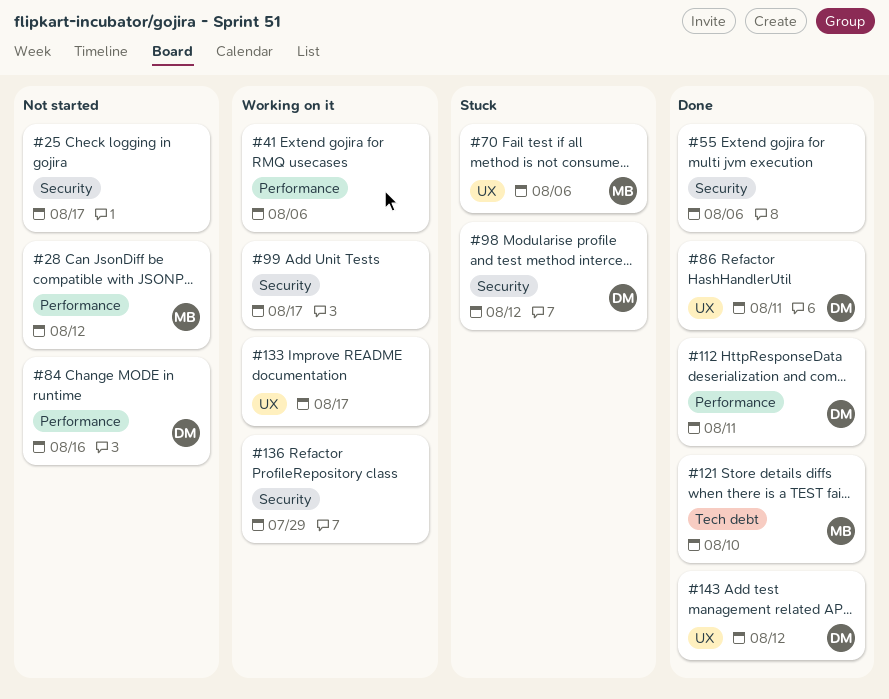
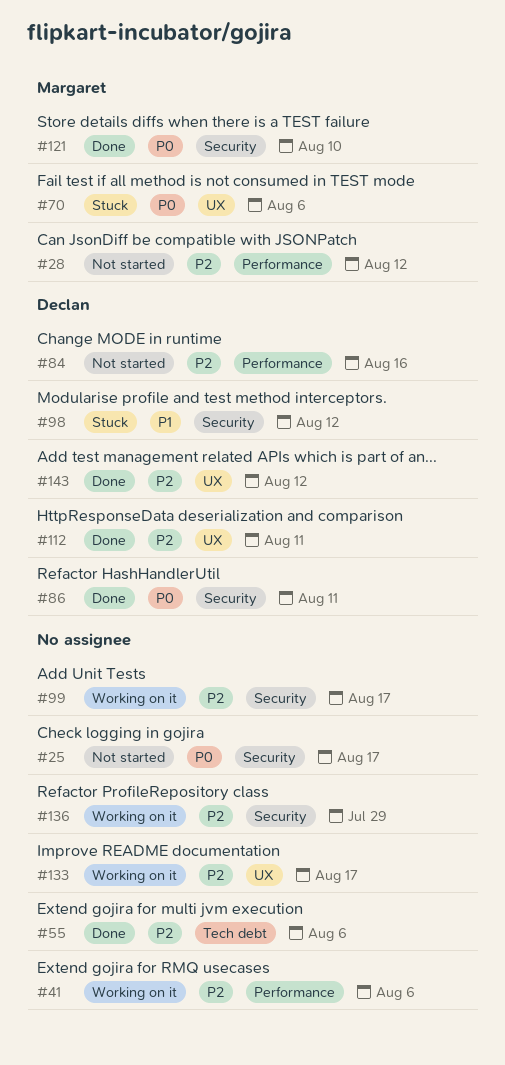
#55, label: Security -> Tech debt
#86, label: UX -> Security
#112, label: Performance -> UX
#121, label: Tech debt -> Security

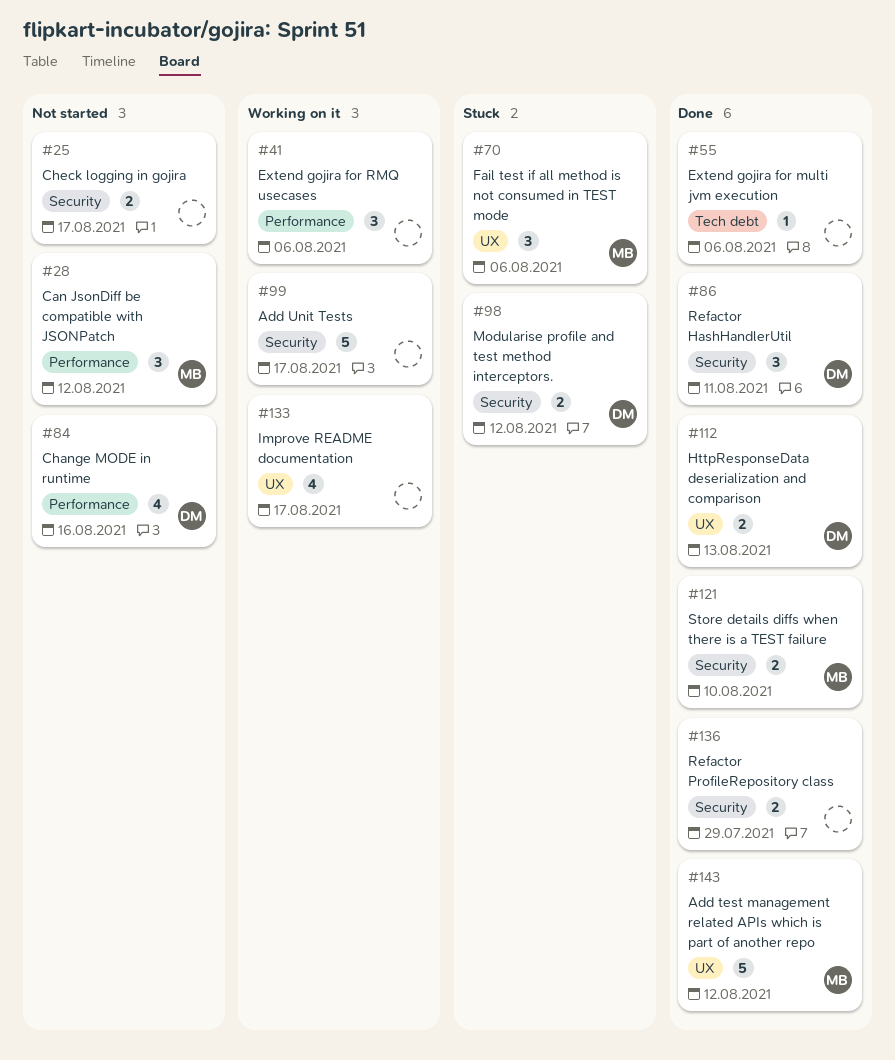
#112, due: Aug 11 -> Aug 13
#136, status: Working on it -> Done
#143, owner: Declan -> Margaret

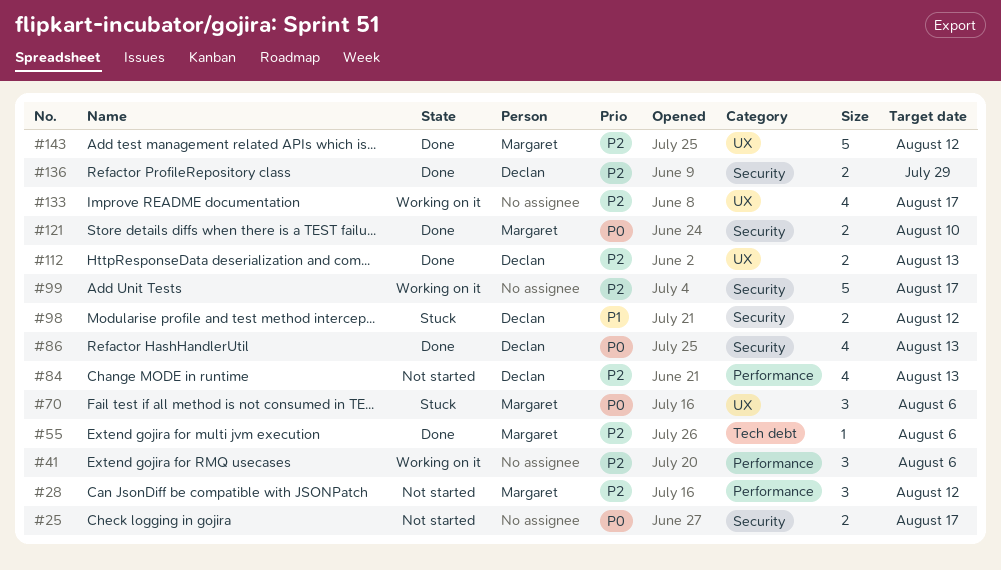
#55, owner: none -> Margaret
#84, due: Aug 16 -> Aug 13
#86, estimate: 3 -> 4
#86, due: Aug 11 -> Aug 13
#136, owner: none -> Declan

